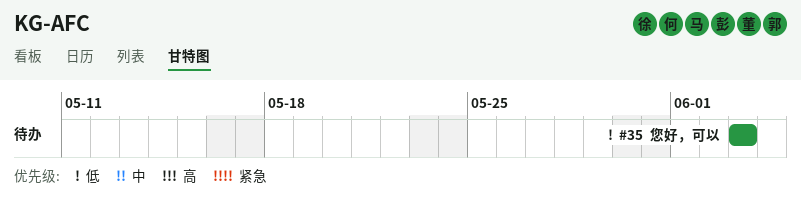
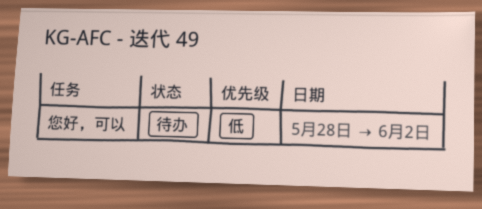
您好，可以, start: Jun 3 -> May 28
您好，可以, due: Jun 3 -> Jun 2

